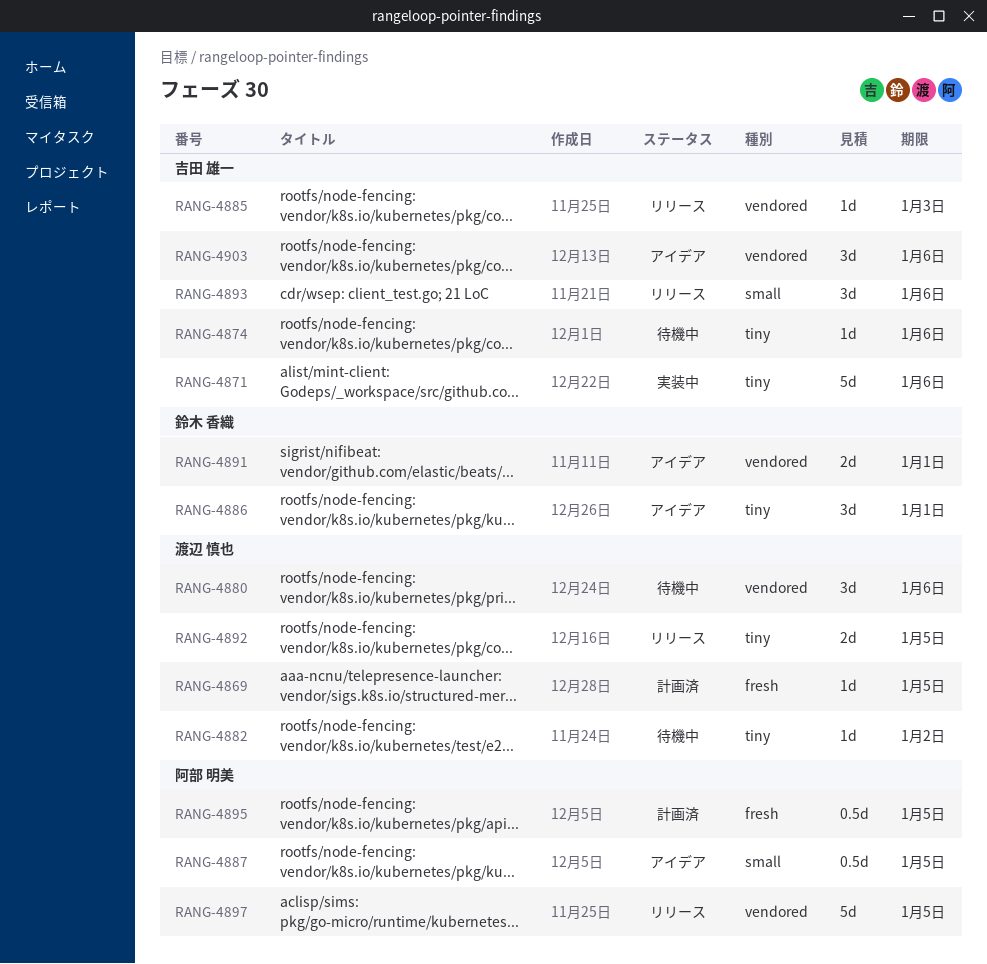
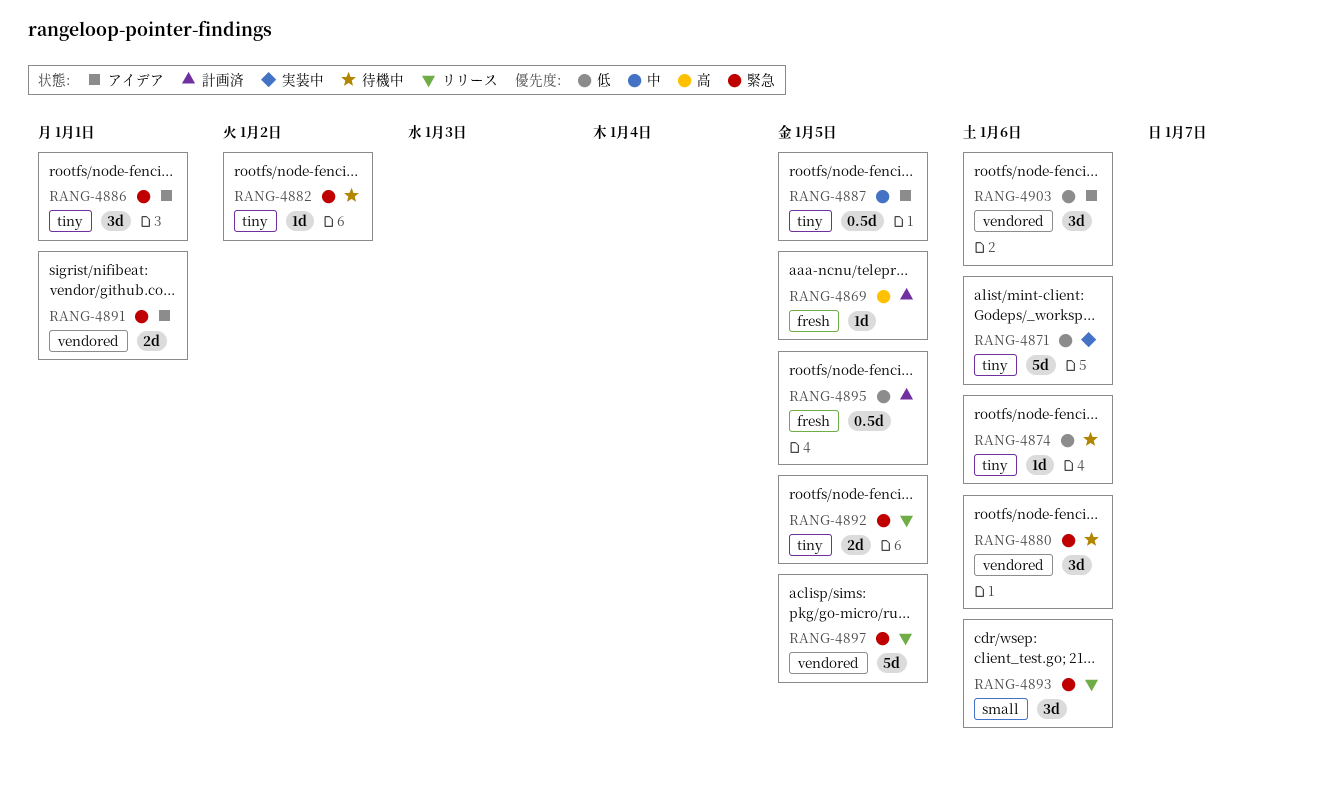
RANG-4885: present -> none
RANG-4887, label: small -> tiny

